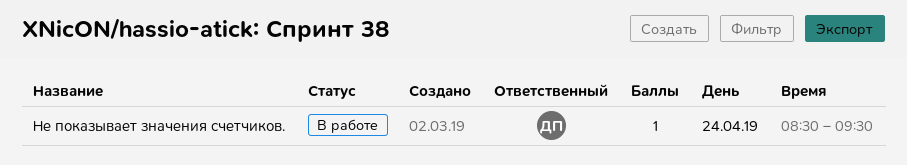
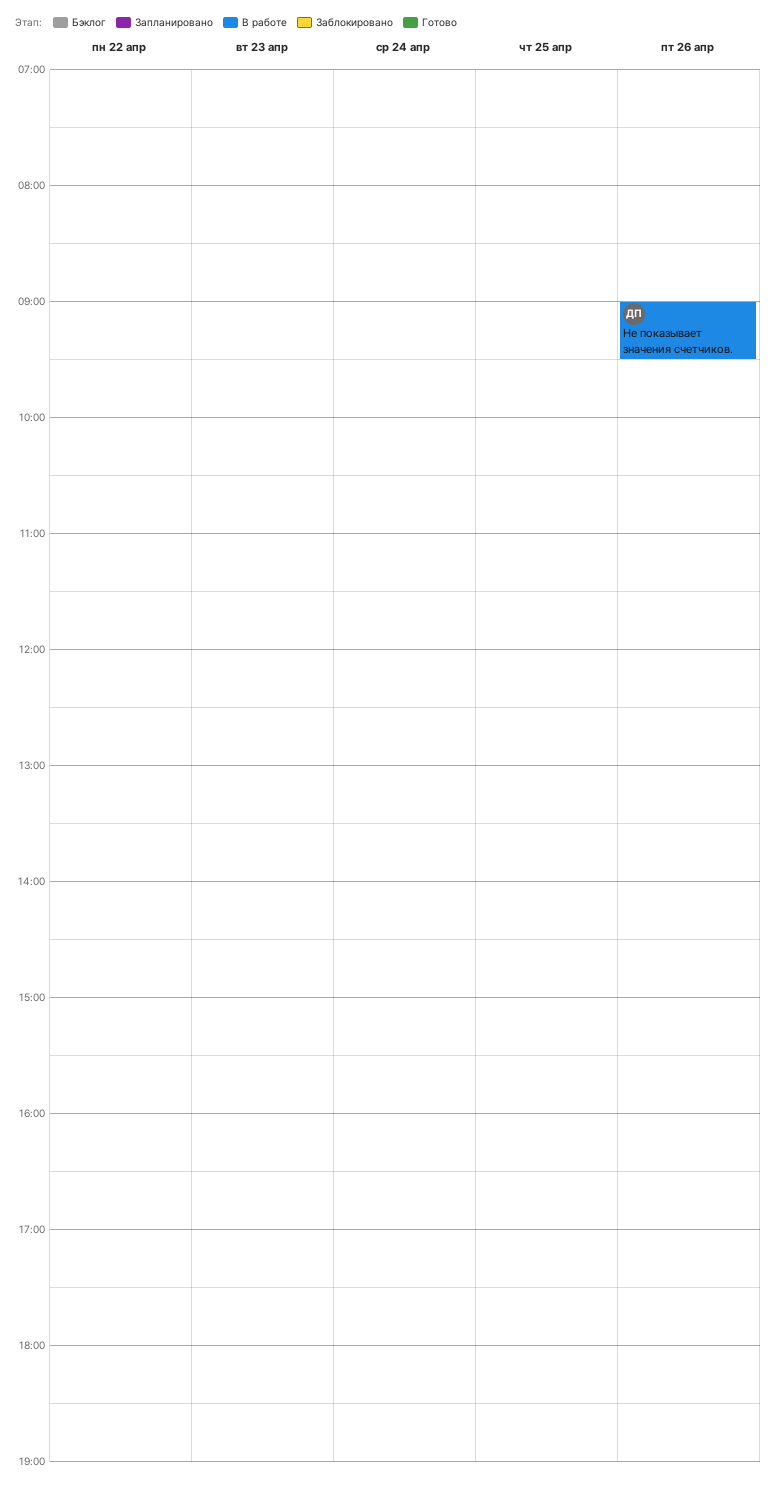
Не показывает значения счетчиков., day: Apr 24 -> Apr 26
Не показывает значения счетчиков., begins: 08:30 -> 09:00

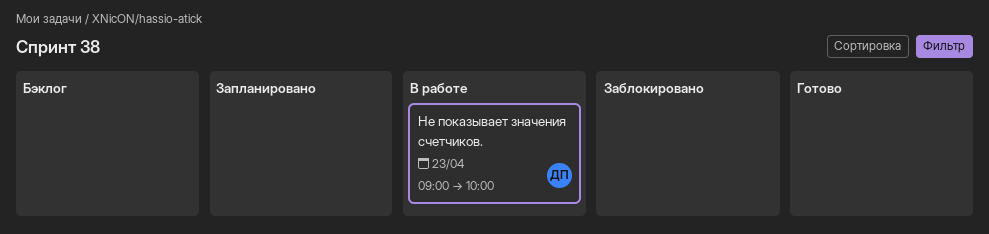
Не показывает значения счетчиков., day: Apr 26 -> Apr 23
Не показывает значения счетчиков., ends: 09:30 -> 10:00

